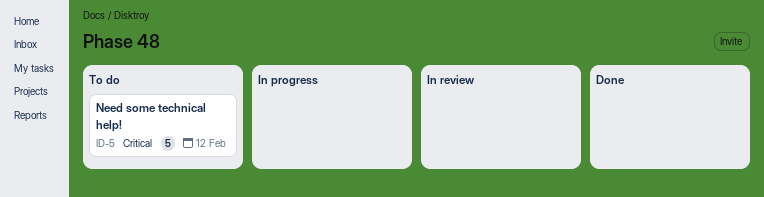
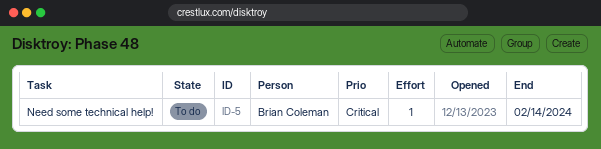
ID-5, estimate: 5 -> 1
ID-5, due: Feb 12 -> Feb 14

